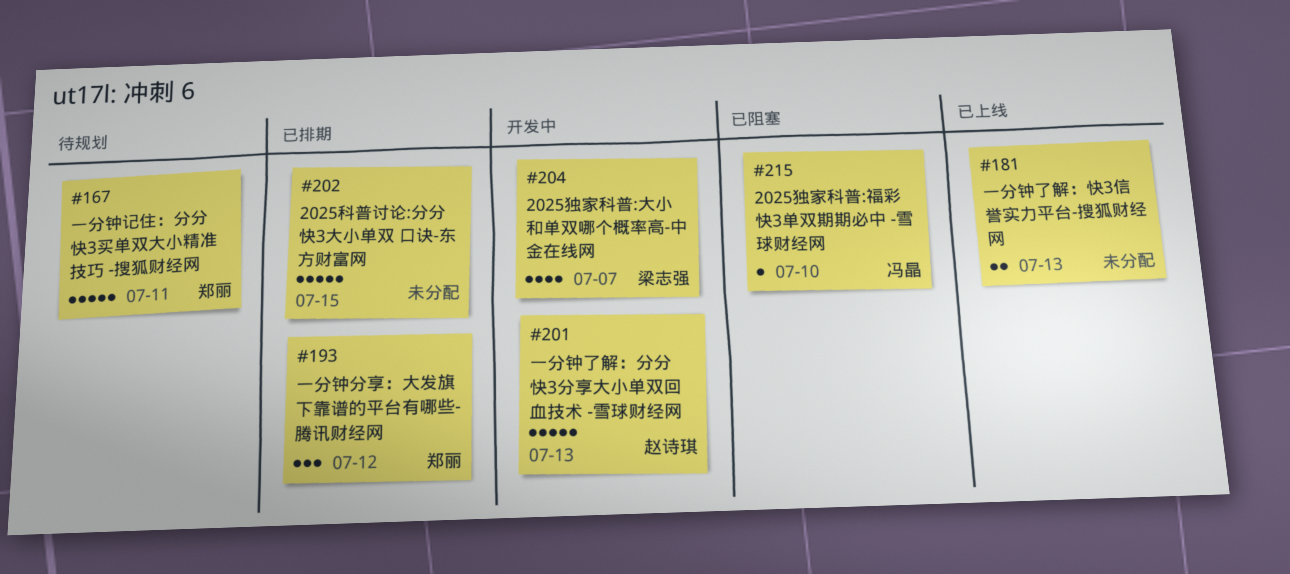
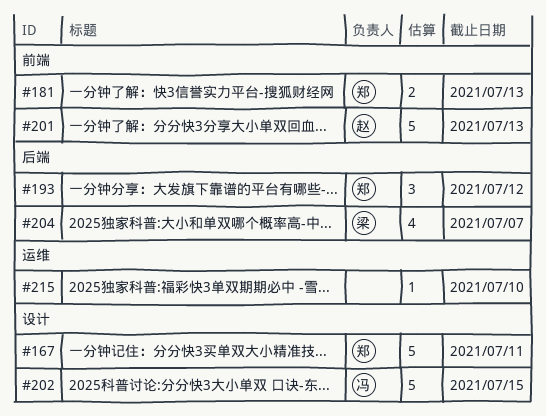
#181, owner: none -> 郑丽
#202, owner: none -> 冯晶
#215, owner: 冯晶 -> none

